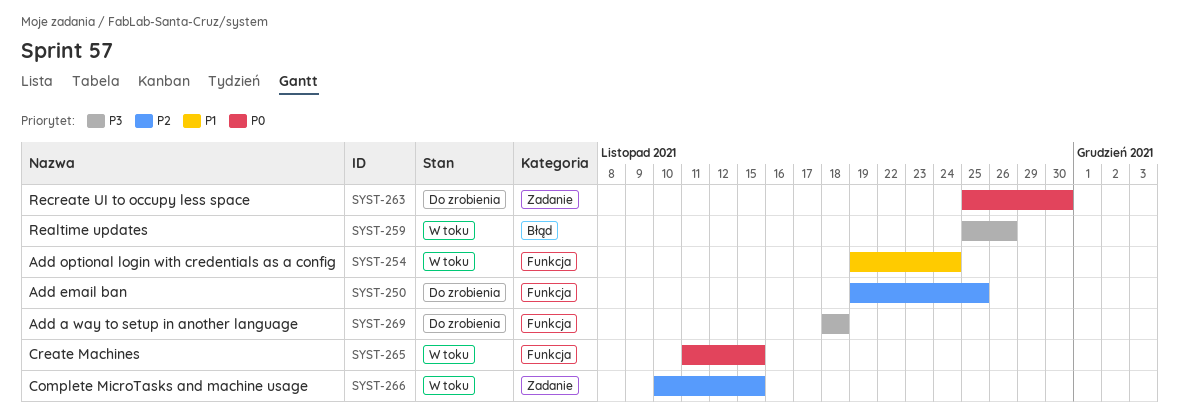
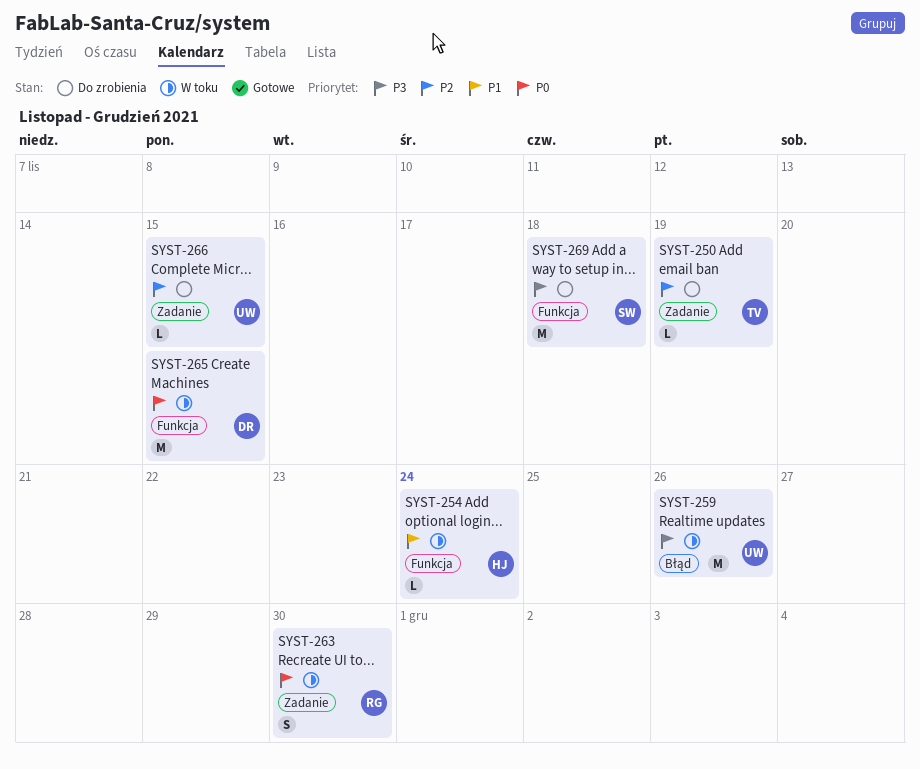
SYST-250, label: Funkcja -> Zadanie
SYST-250, due: Nov 25 -> Nov 19
SYST-263, status: Do zrobienia -> W toku
SYST-266, status: W toku -> Do zrobienia

